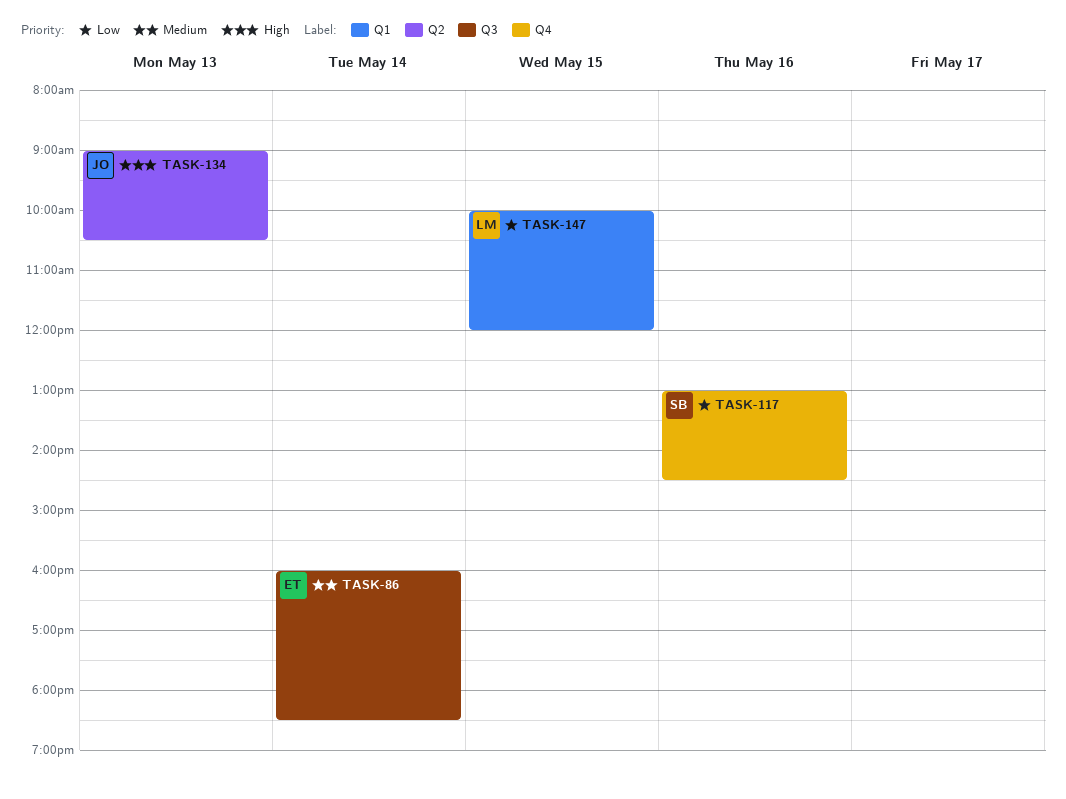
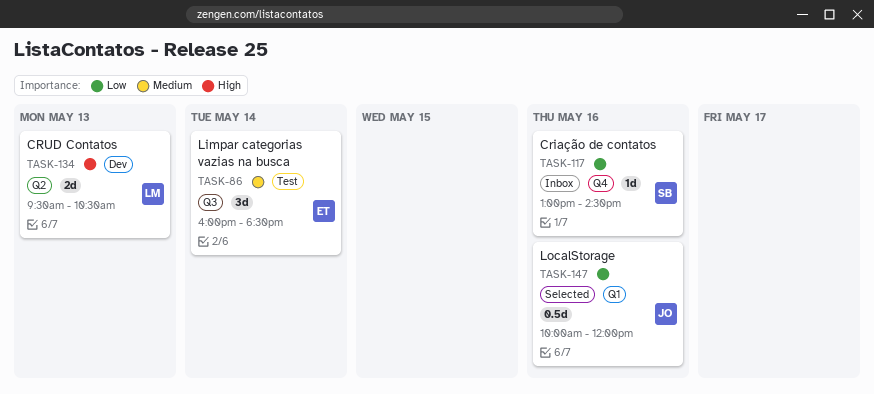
TASK-134, owner: JO -> LM
TASK-134, begins: 09:00 -> 09:30
TASK-147, owner: LM -> JO
TASK-147, day: May 15 -> May 16

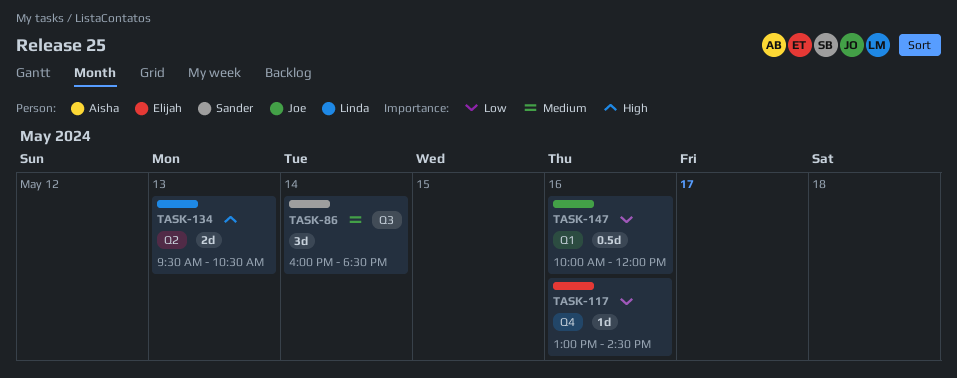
TASK-86, owner: Elijah -> Sander
TASK-117, owner: Sander -> Elijah

